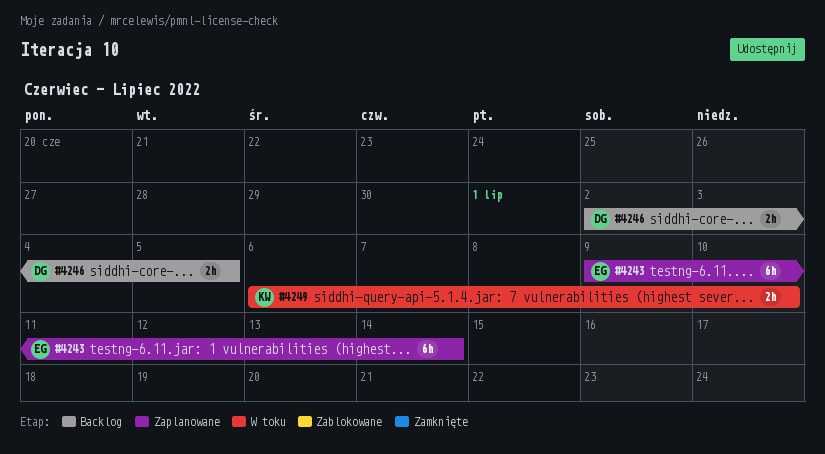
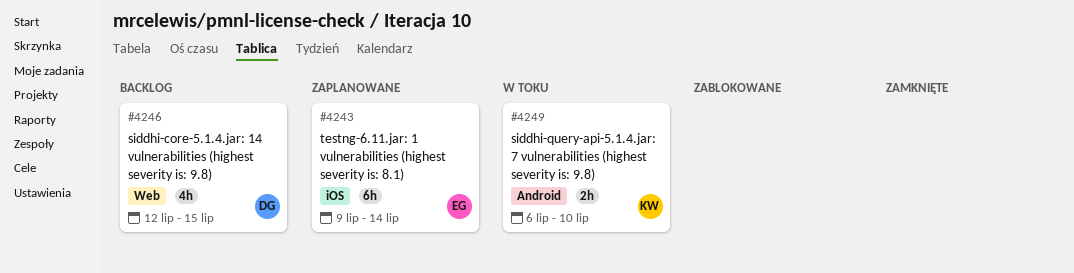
#4246, estimate: 2h -> 4h
#4246, start: Jul 2 -> Jul 12
#4246, due: Jul 5 -> Jul 15

